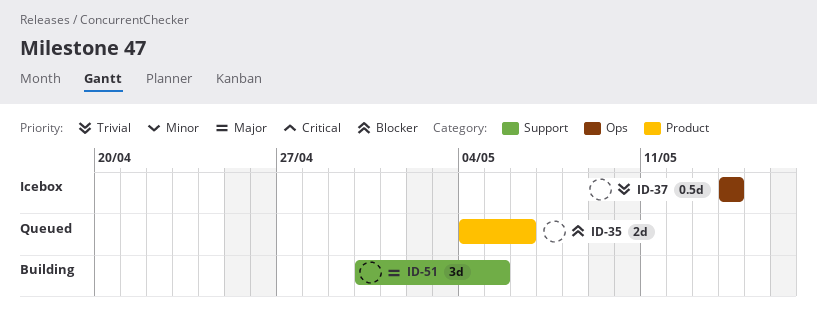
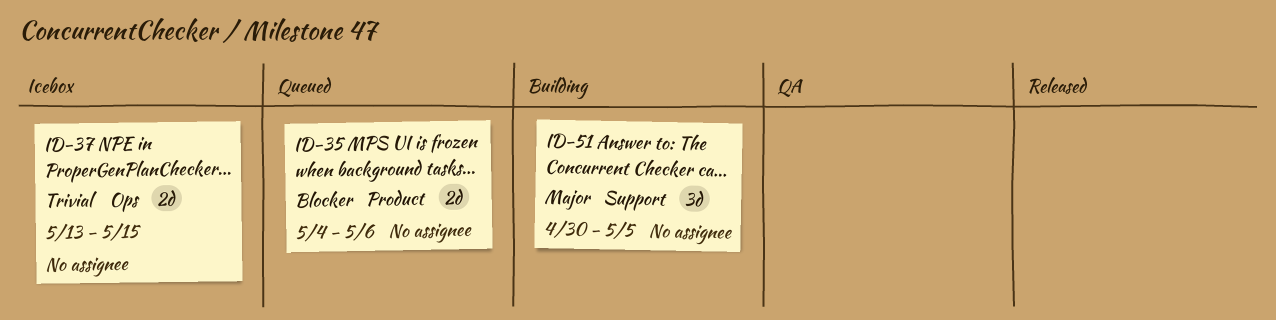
ID-37, estimate: 0.5d -> 2d
ID-37, start: May 14 -> May 13
ID-37, due: May 14 -> May 15

